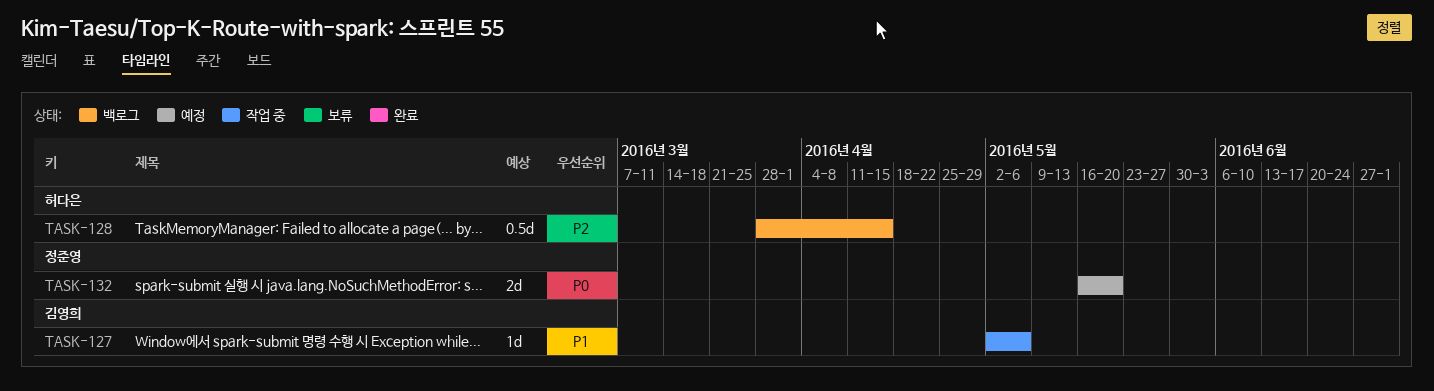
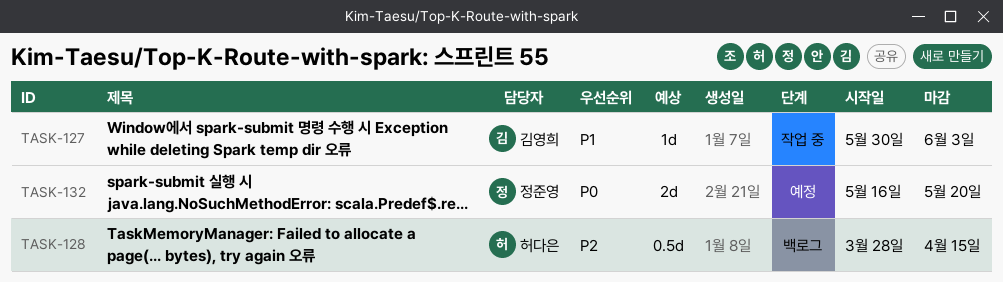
TASK-127, start: May 2 -> May 30
TASK-127, due: May 6 -> Jun 3

